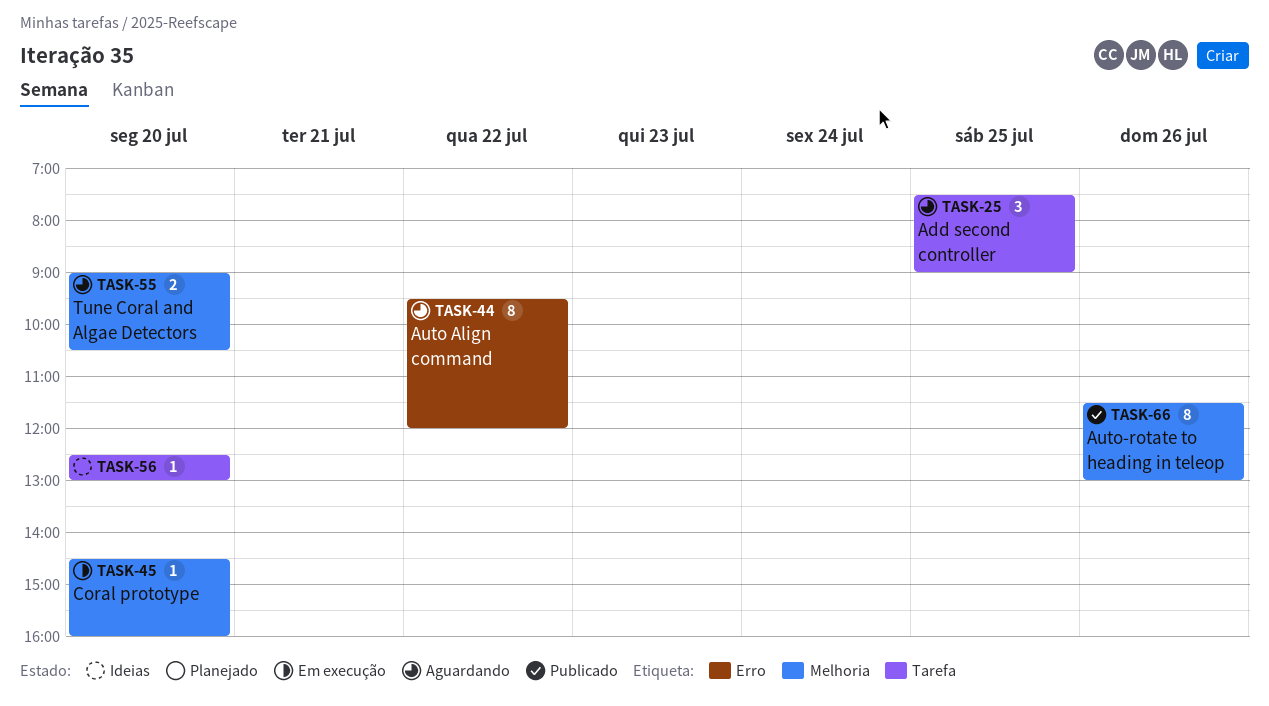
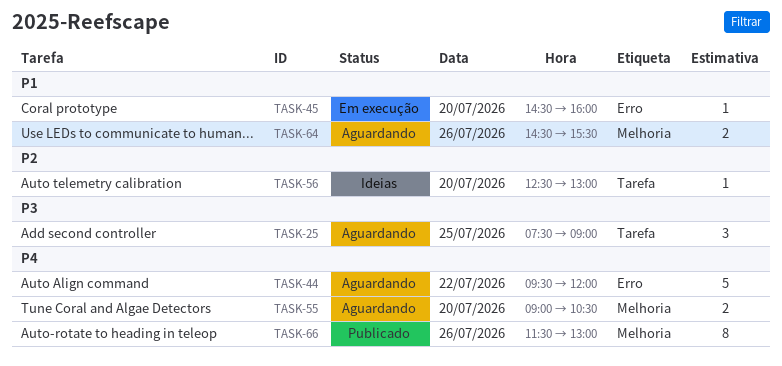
TASK-44, estimate: 8 -> 5
TASK-45, label: Melhoria -> Erro
TASK-64: none -> present

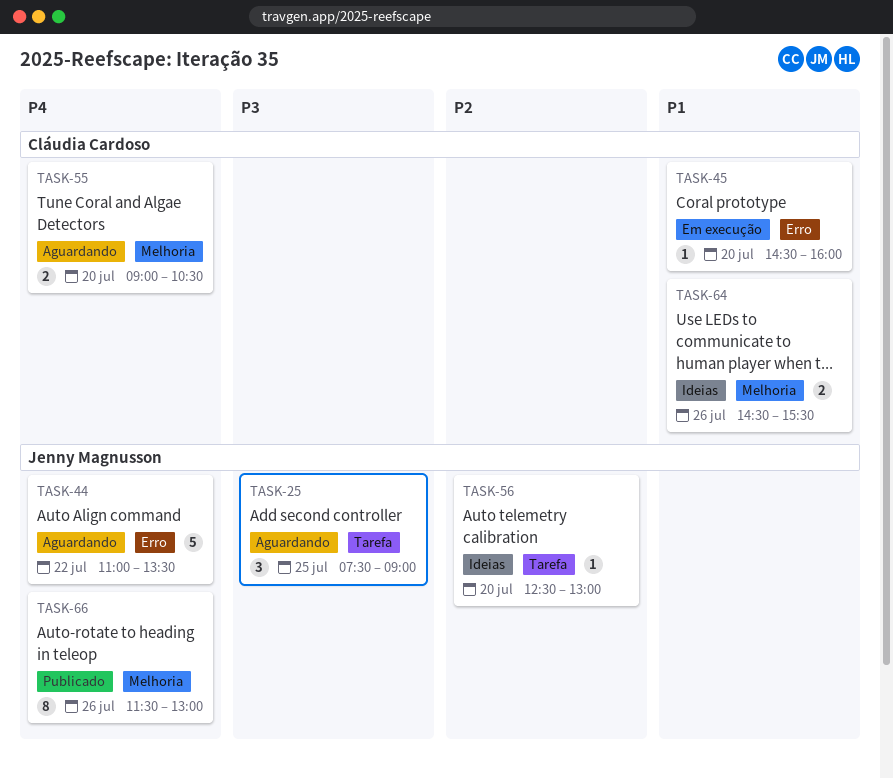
TASK-44, begins: 09:30 -> 11:00
TASK-44, ends: 12:00 -> 13:30
TASK-64, status: Aguardando -> Ideias

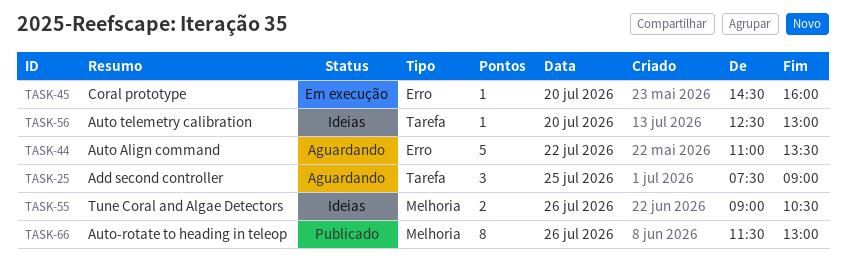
TASK-55, status: Aguardando -> Ideias
TASK-55, day: Jul 20 -> Jul 26
TASK-64: present -> none

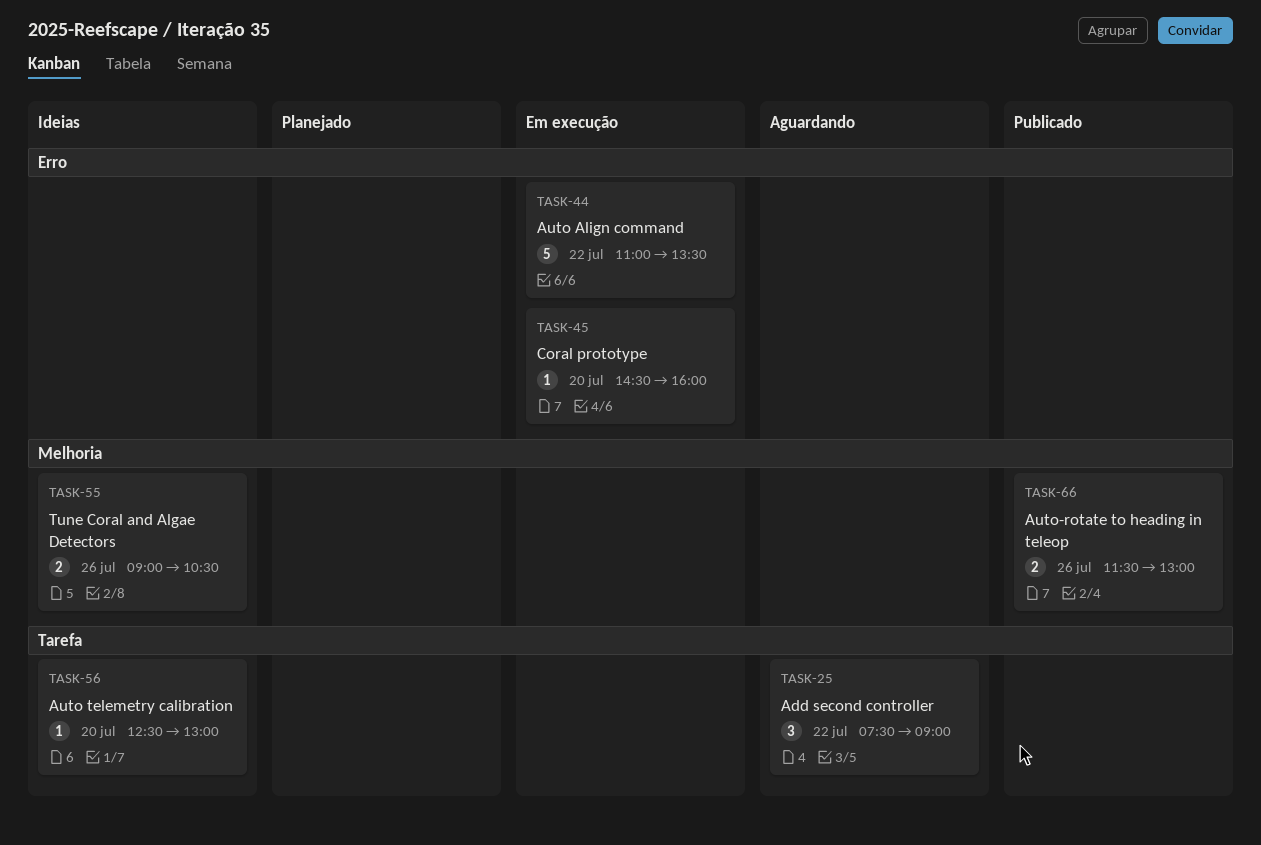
TASK-25, day: Jul 25 -> Jul 22
TASK-44, status: Aguardando -> Em execução
TASK-66, estimate: 8 -> 2

